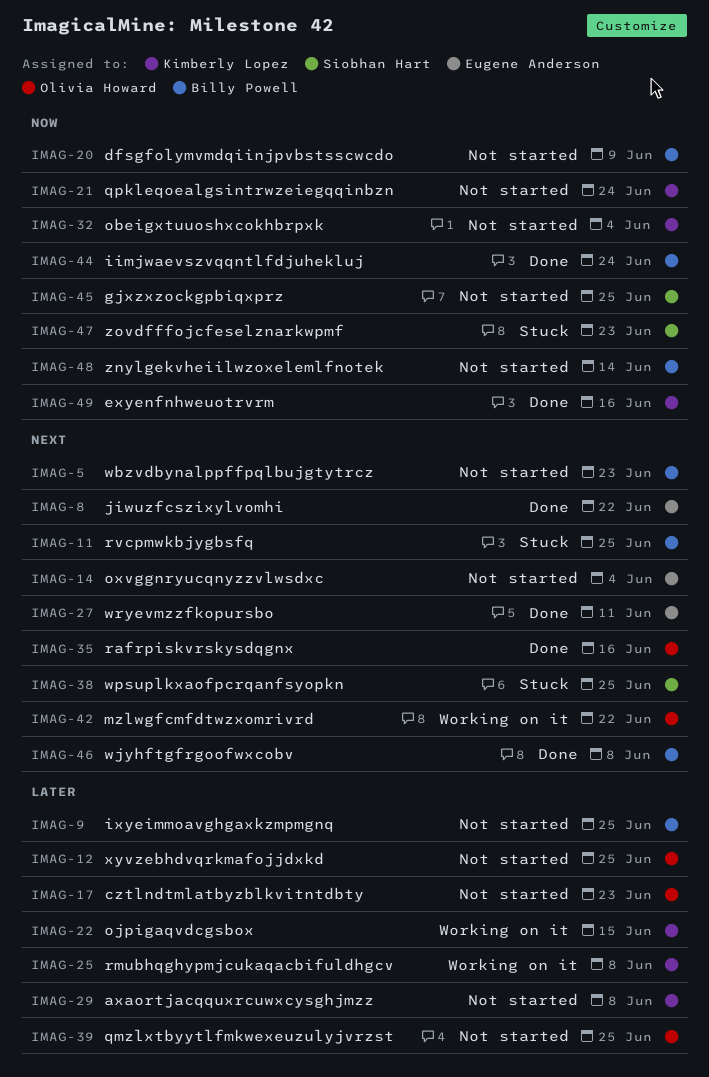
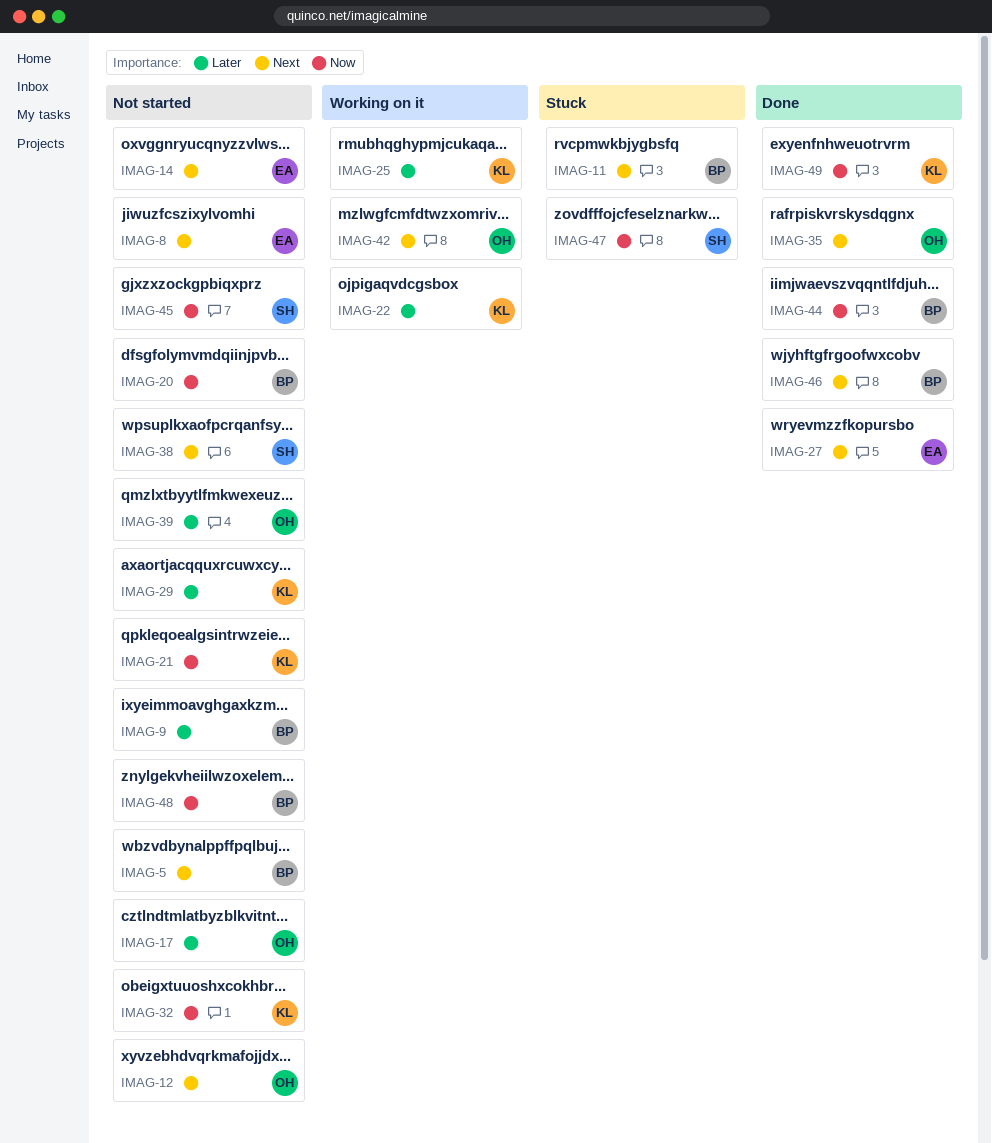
IMAG-8, status: Done -> Not started
IMAG-12, priority: Later -> Next
IMAG-38, status: Stuck -> Not started

